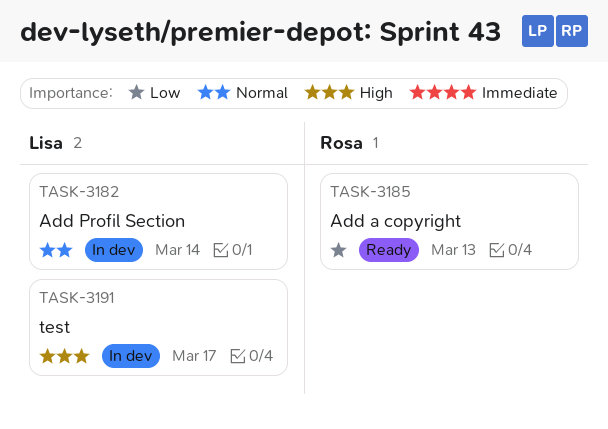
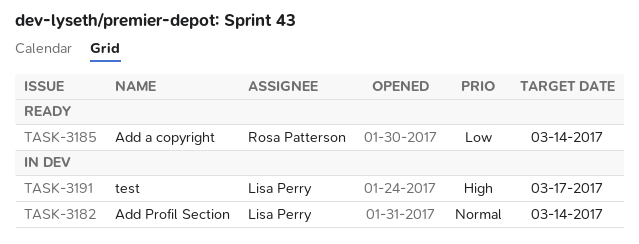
TASK-3185, due: Mar 13 -> Mar 14

